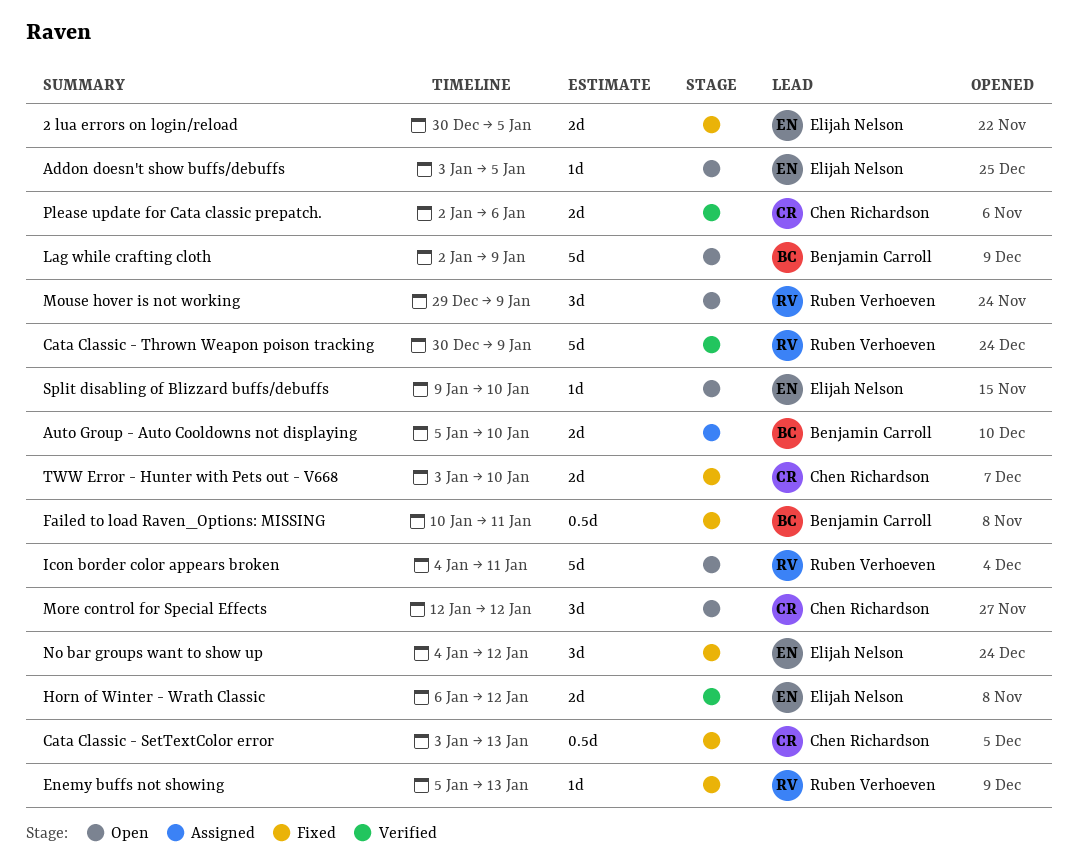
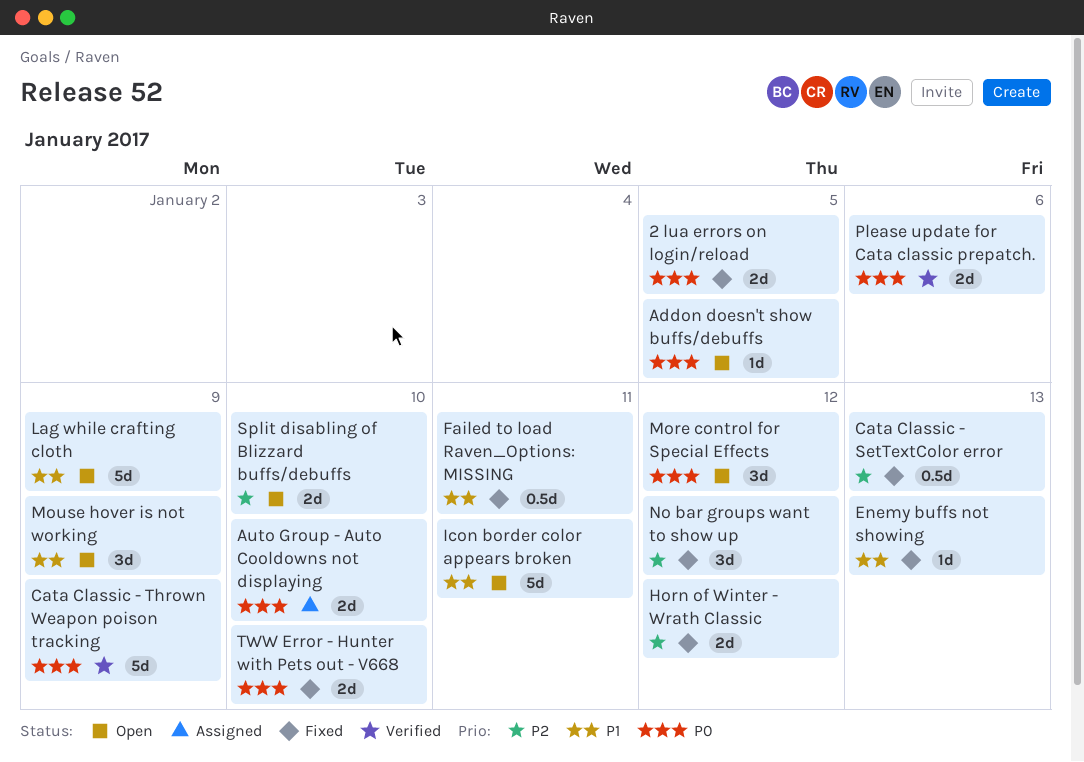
Horn of Winter - Wrath Classic, status: Verified -> Fixed
Split disabling of Blizzard buffs/debuffs, estimate: 1d -> 2d

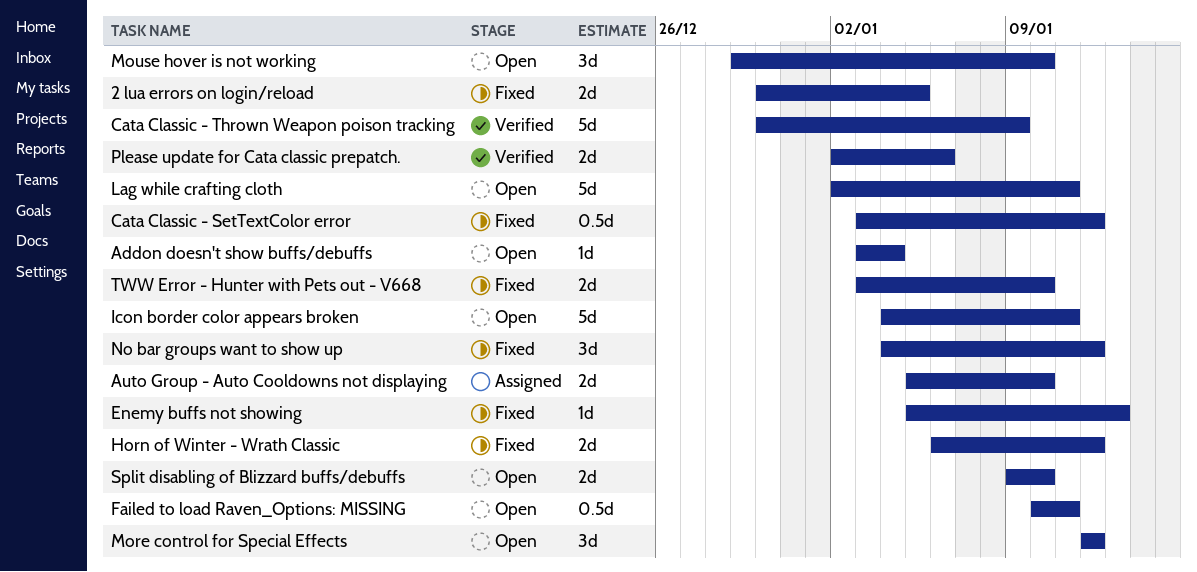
Addon doesn't show buffs/debuffs, due: Jan 5 -> Jan 4
Cata Classic - SetTextColor error, due: Jan 13 -> Jan 12
Failed to load Raven_Options: MISSING, status: Fixed -> Open
Lag while crafting cloth, due: Jan 9 -> Jan 11
Mouse hover is not working, due: Jan 9 -> Jan 10

